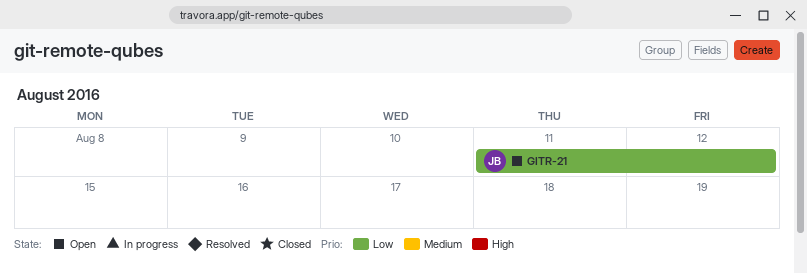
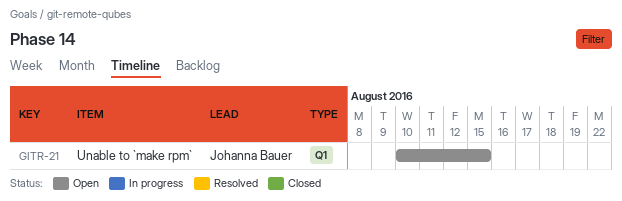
GITR-21, start: Aug 11 -> Aug 10
GITR-21, due: Aug 12 -> Aug 15

